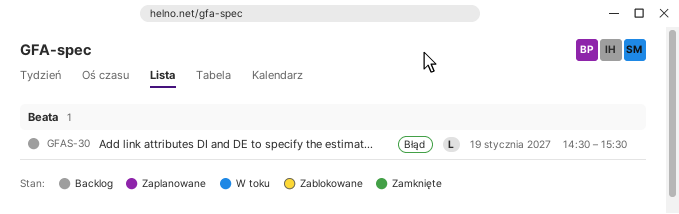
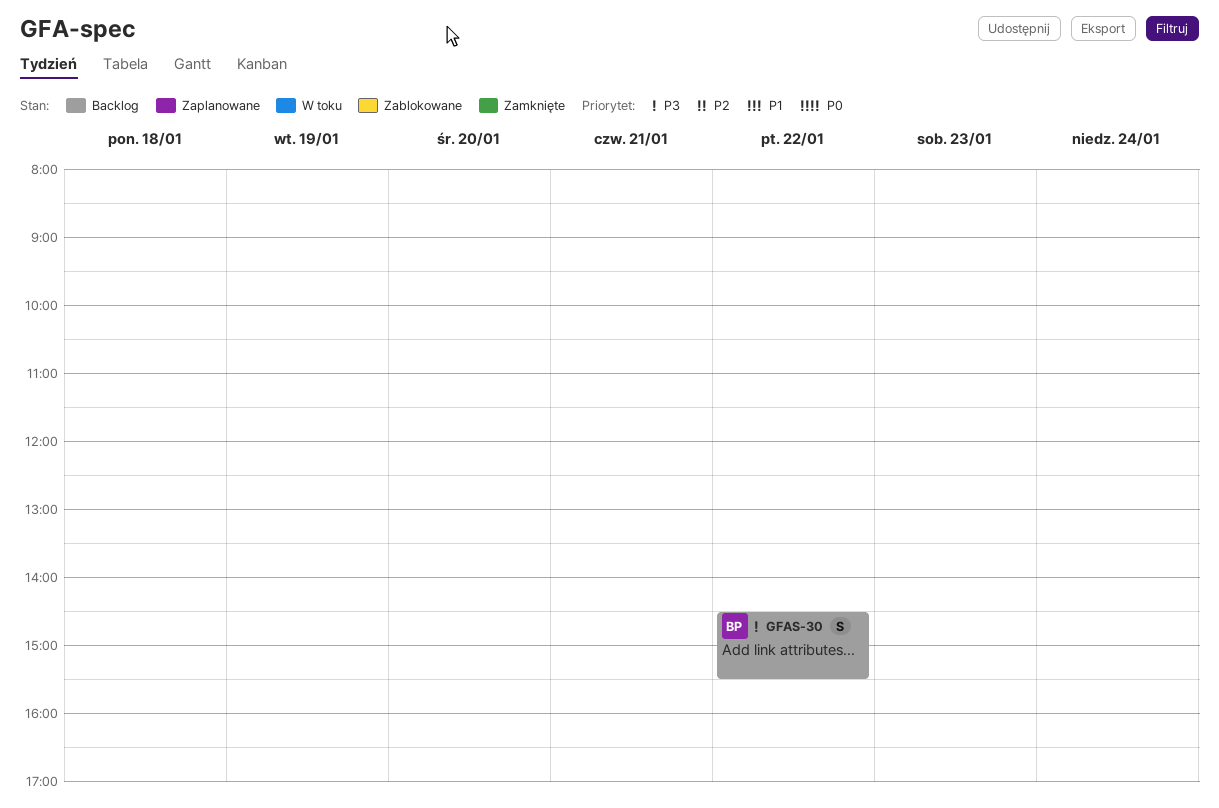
GFAS-30, estimate: L -> S
GFAS-30, day: Jan 19 -> Jan 22

